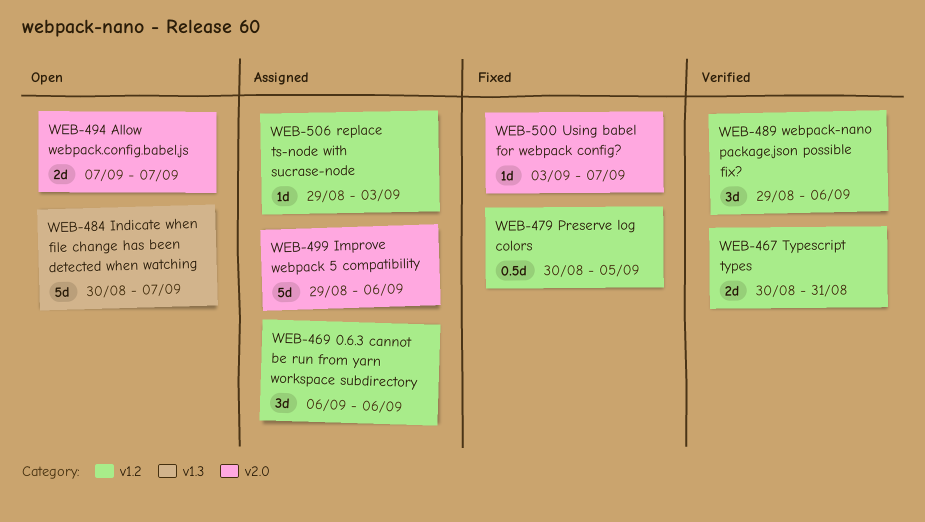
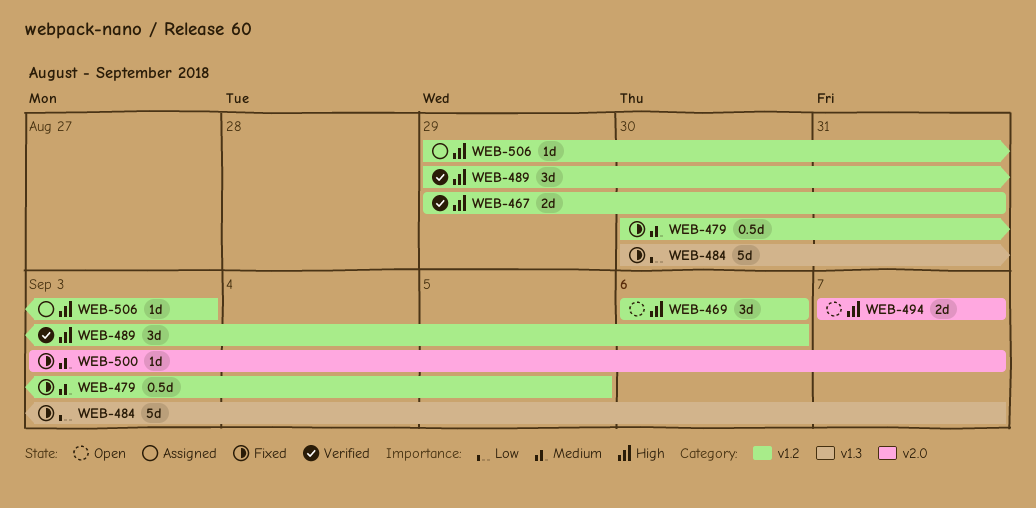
WEB-467, start: Aug 30 -> Aug 29
WEB-469, status: Assigned -> Open
WEB-484, status: Open -> Fixed
WEB-499: present -> none

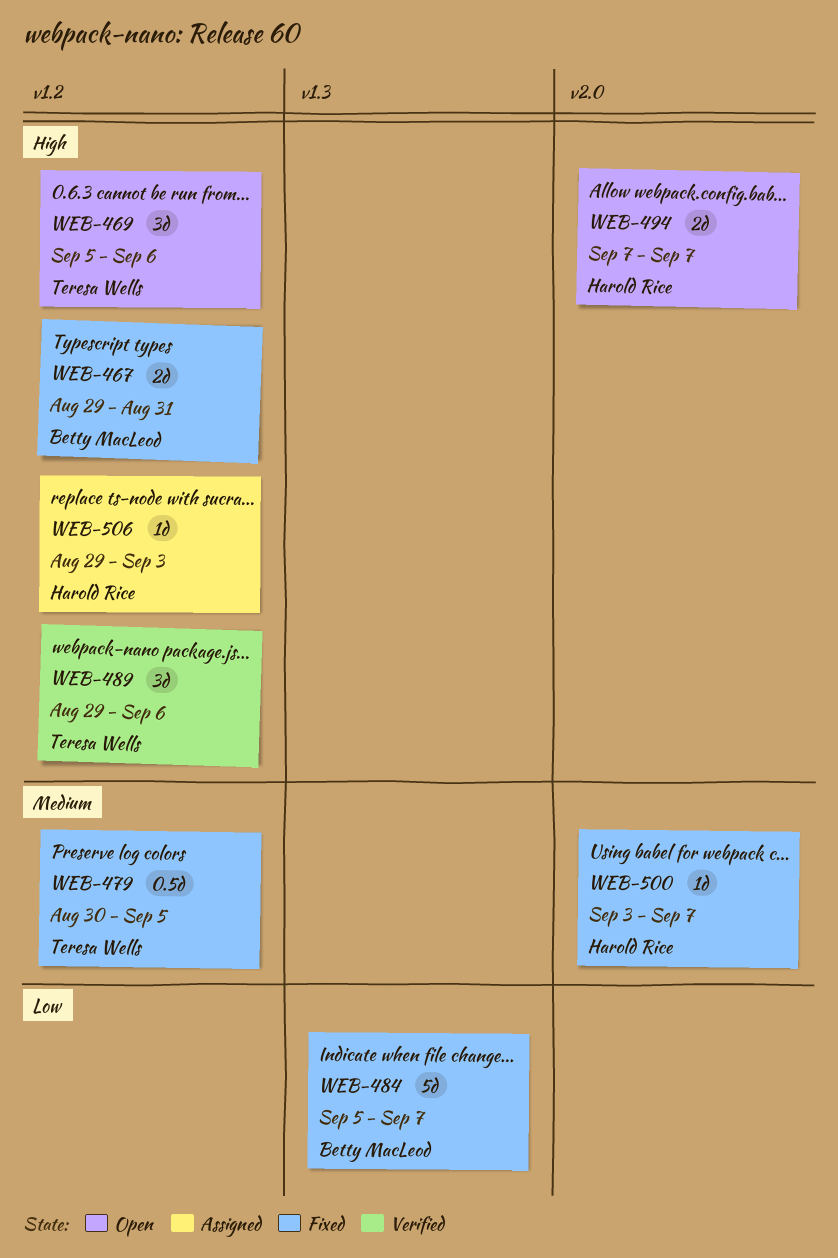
WEB-467, status: Verified -> Fixed
WEB-469, start: Sep 6 -> Sep 5
WEB-484, start: Aug 30 -> Sep 5

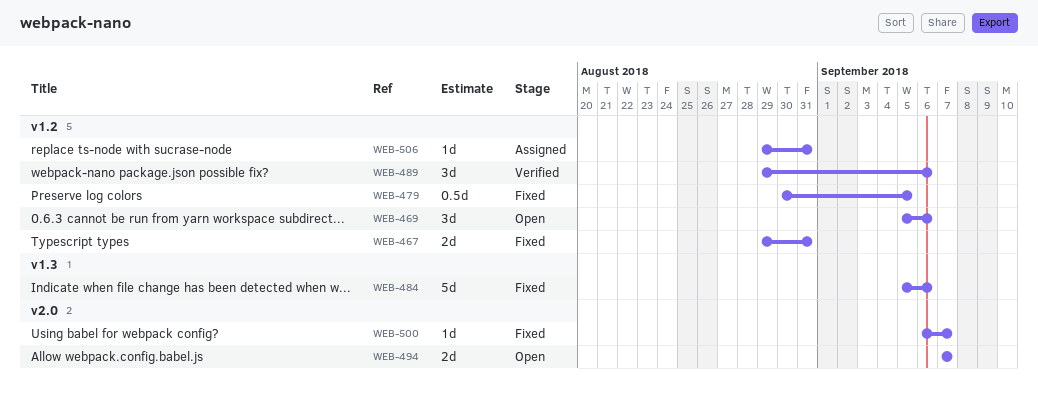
WEB-484, due: Sep 7 -> Sep 6
WEB-500, start: Sep 3 -> Sep 6
WEB-506, due: Sep 3 -> Aug 31

